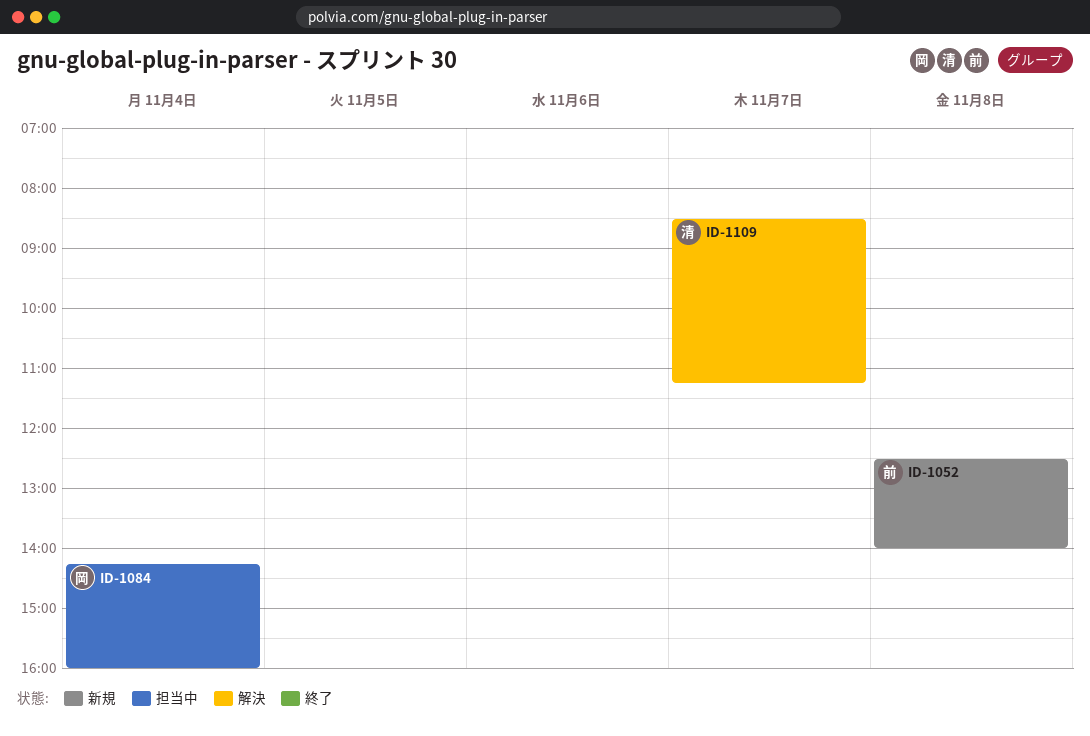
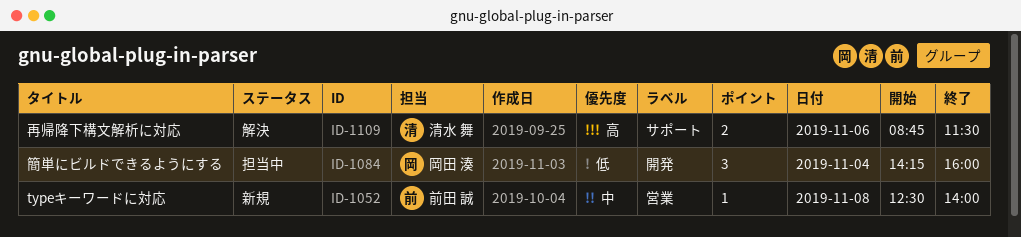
ID-1109, day: Nov 7 -> Nov 6
ID-1109, begins: 08:30 -> 08:45
ID-1109, ends: 11:15 -> 11:30

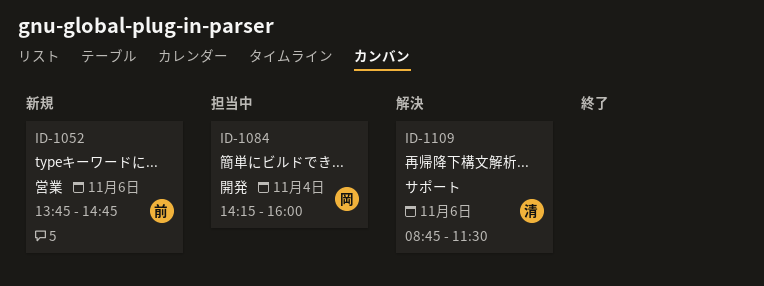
ID-1052, day: Nov 8 -> Nov 6
ID-1052, begins: 12:30 -> 13:45
ID-1052, ends: 14:00 -> 14:45

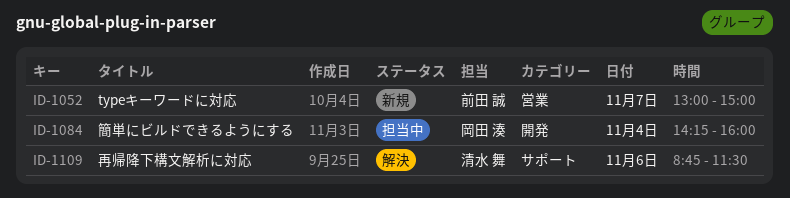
ID-1052, day: Nov 6 -> Nov 7
ID-1052, begins: 13:45 -> 13:00
ID-1052, ends: 14:45 -> 15:00

